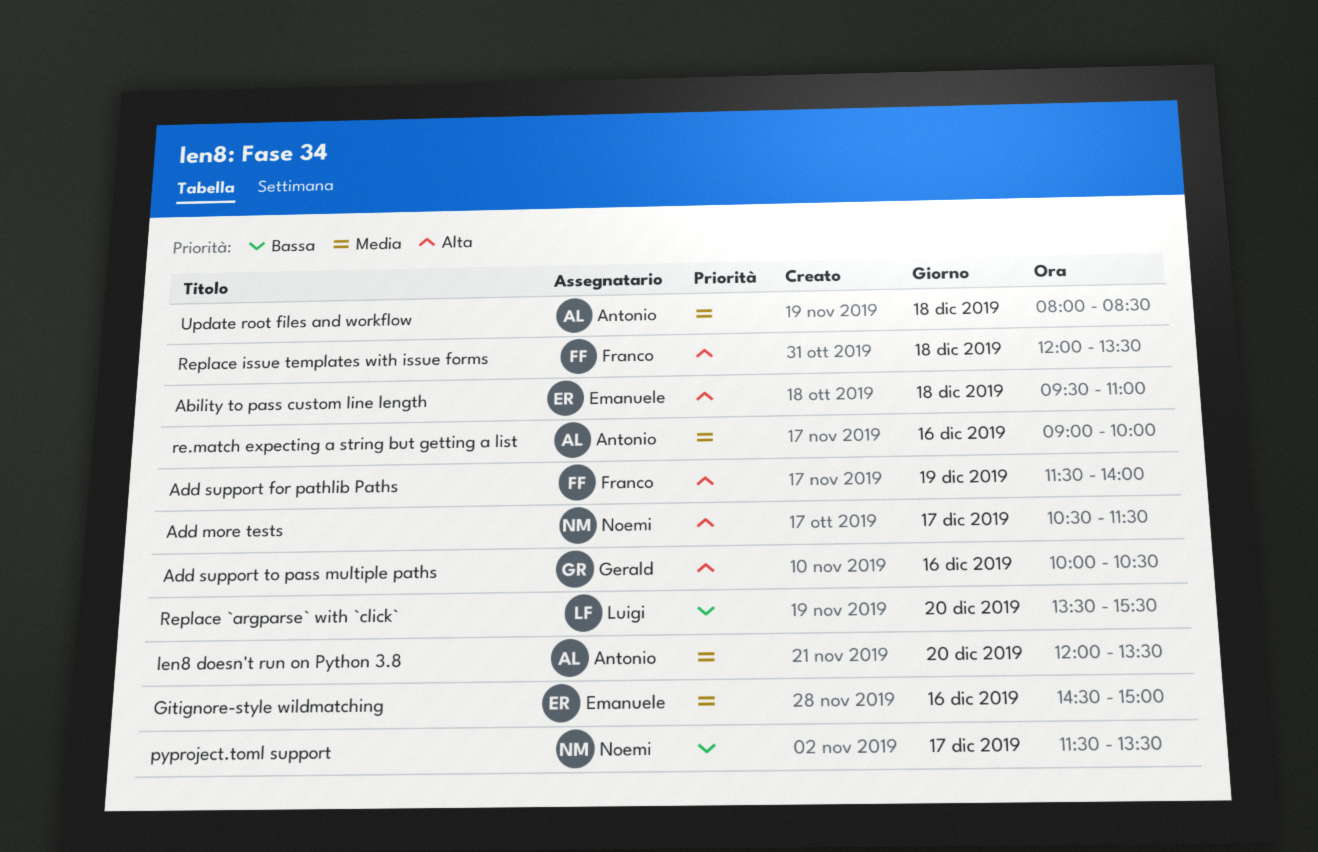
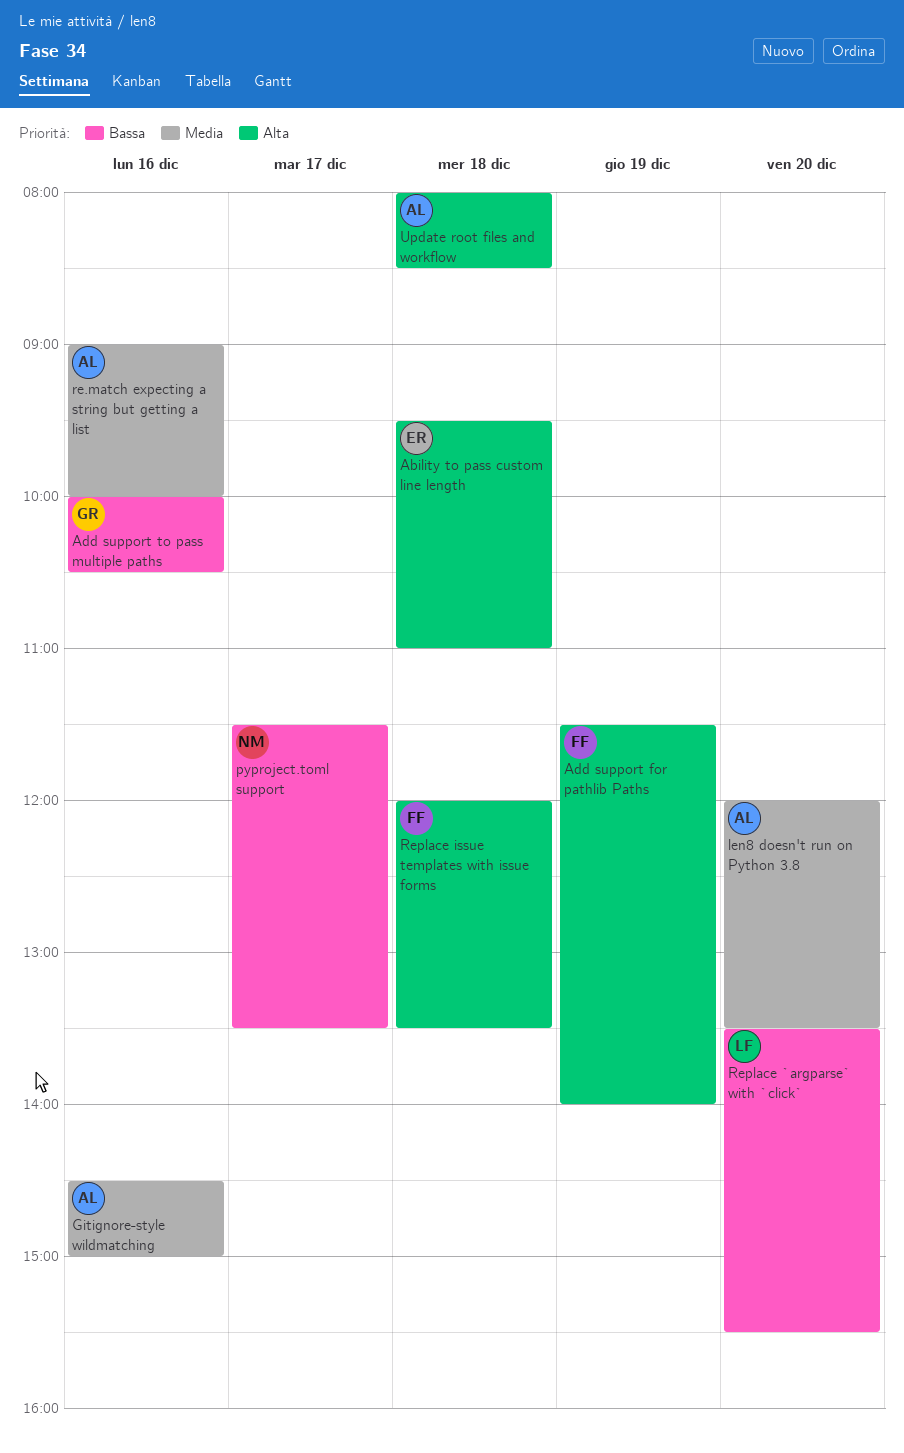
Add more tests: present -> none
Add support to pass multiple paths, priority: Alta -> Bassa
Gitignore-style wildmatching, owner: Emanuele -> Antonio
Update root files and workflow, priority: Media -> Alta

